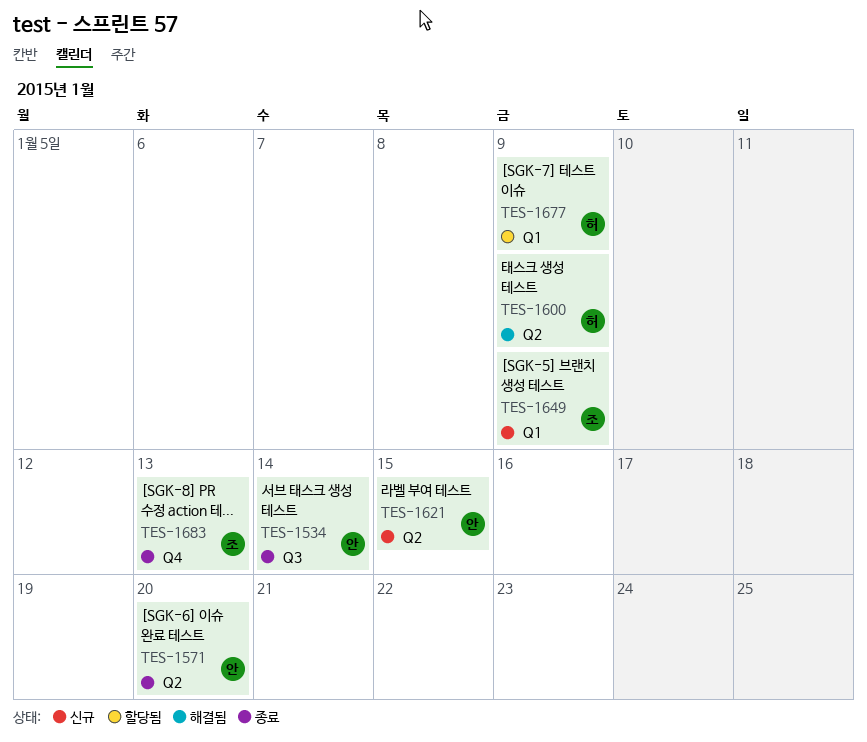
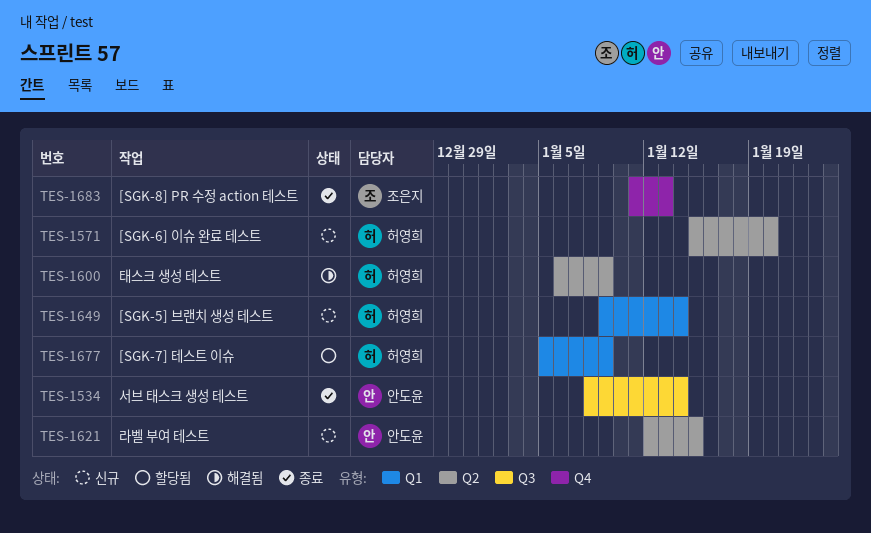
TES-1571, status: 종료 -> 신규
TES-1571, owner: 안도윤 -> 허영희
TES-1649, owner: 조은지 -> 허영희
TES-1649, due: Jan 9 -> Jan 14

